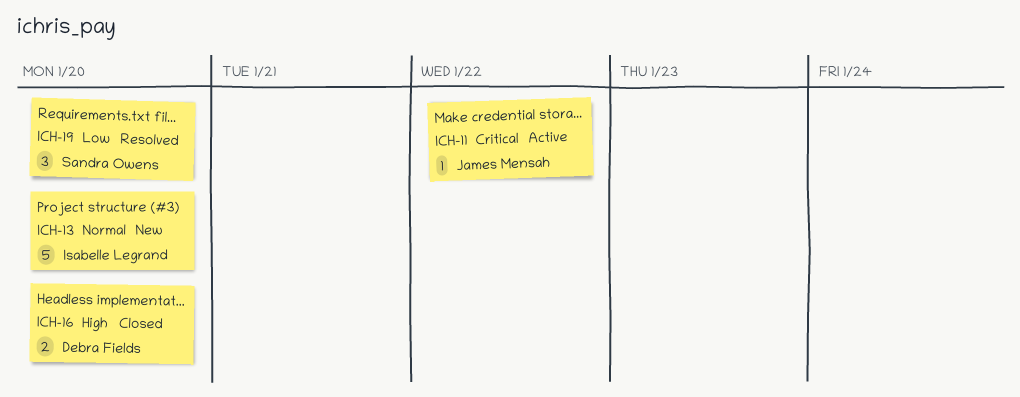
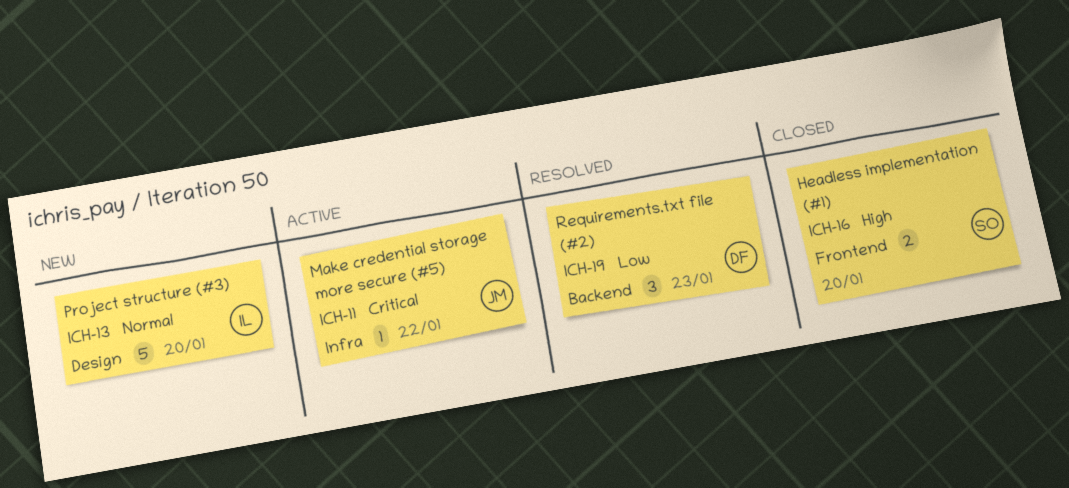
ICH-16, owner: Debra Fields -> Sandra Owens
ICH-19, owner: Sandra Owens -> Debra Fields
ICH-19, due: Jan 20 -> Jan 23

